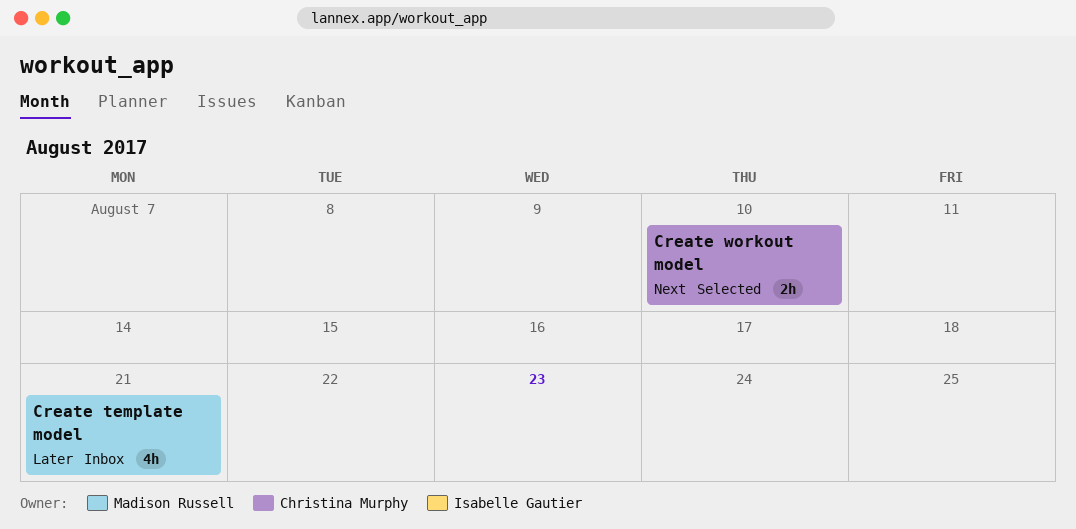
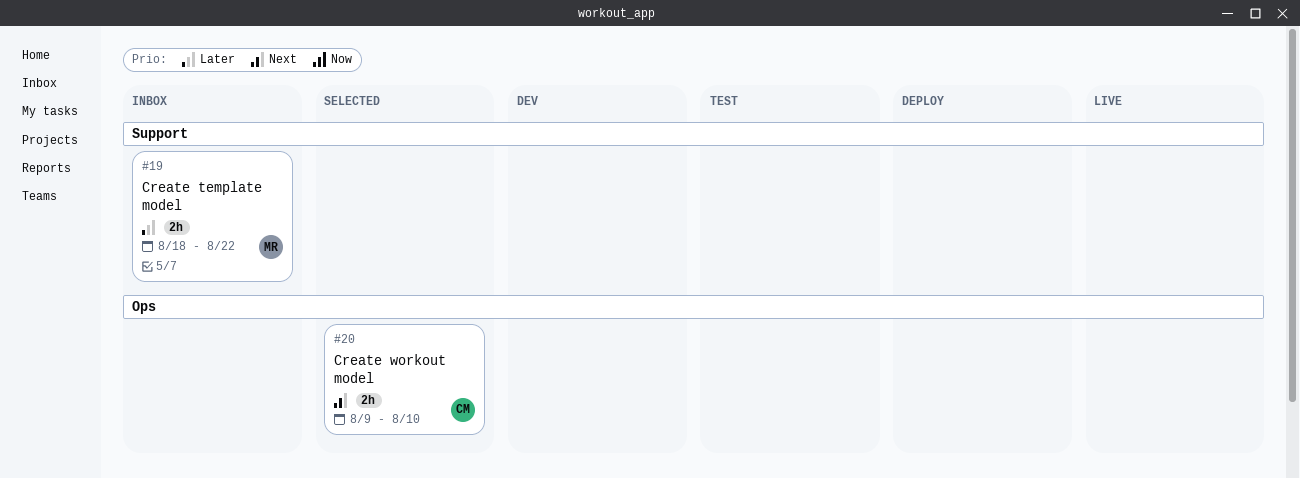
Create template model, estimate: 4h -> 2h
Create template model, due: Aug 21 -> Aug 22

